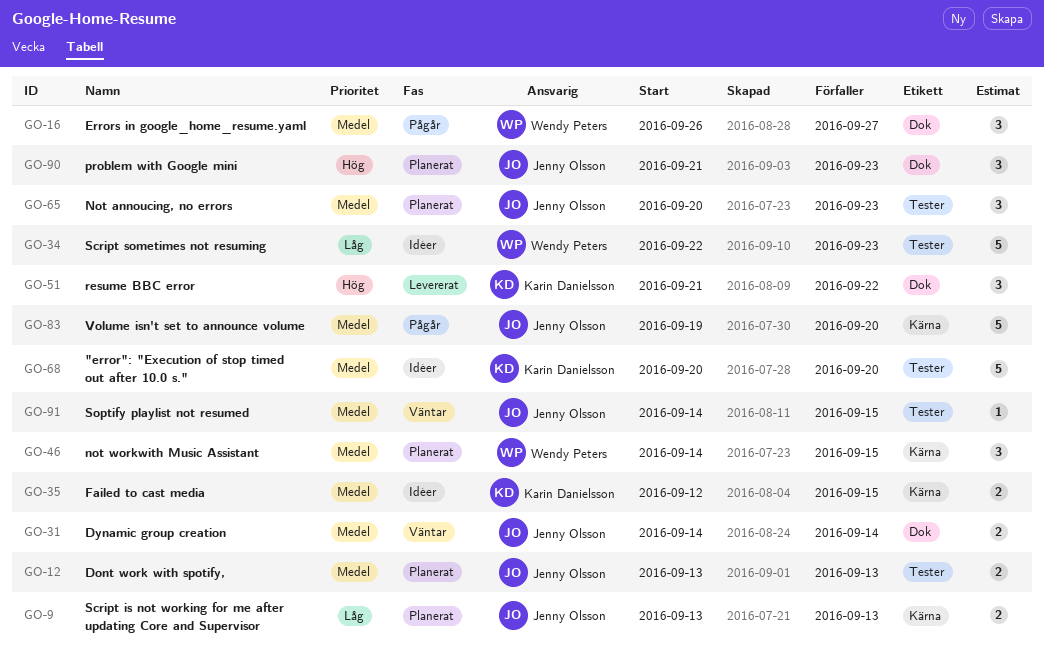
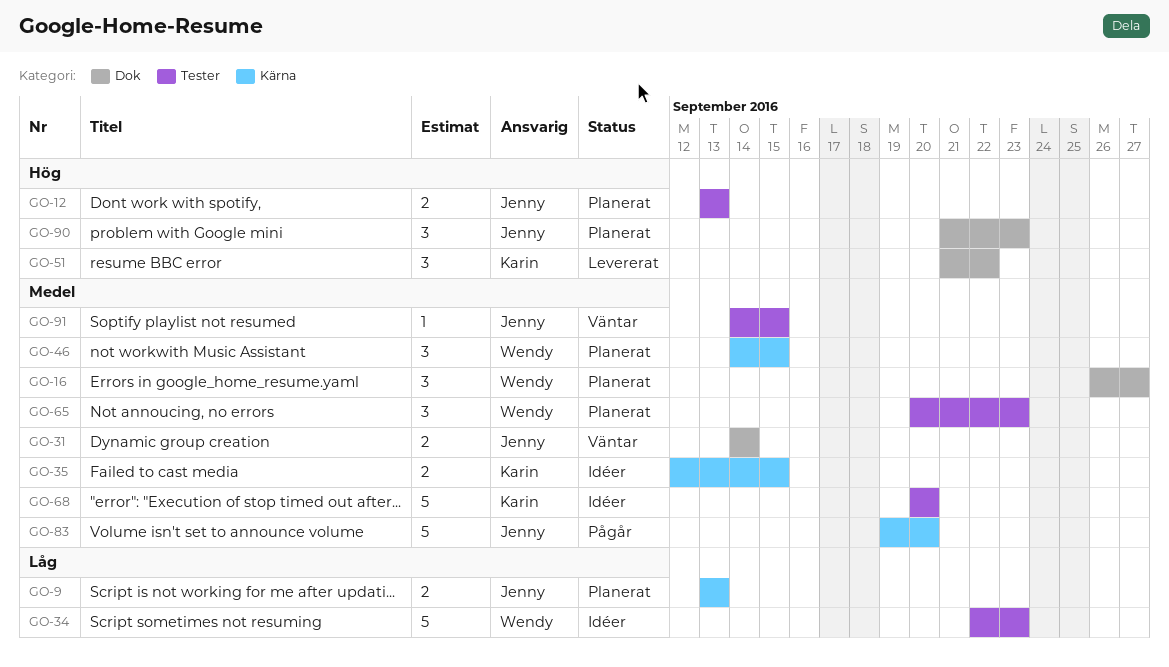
GO-12, priority: Medel -> Hög
GO-16, status: Pågår -> Planerat
GO-65, owner: Jenny Olsson -> Wendy Peters

